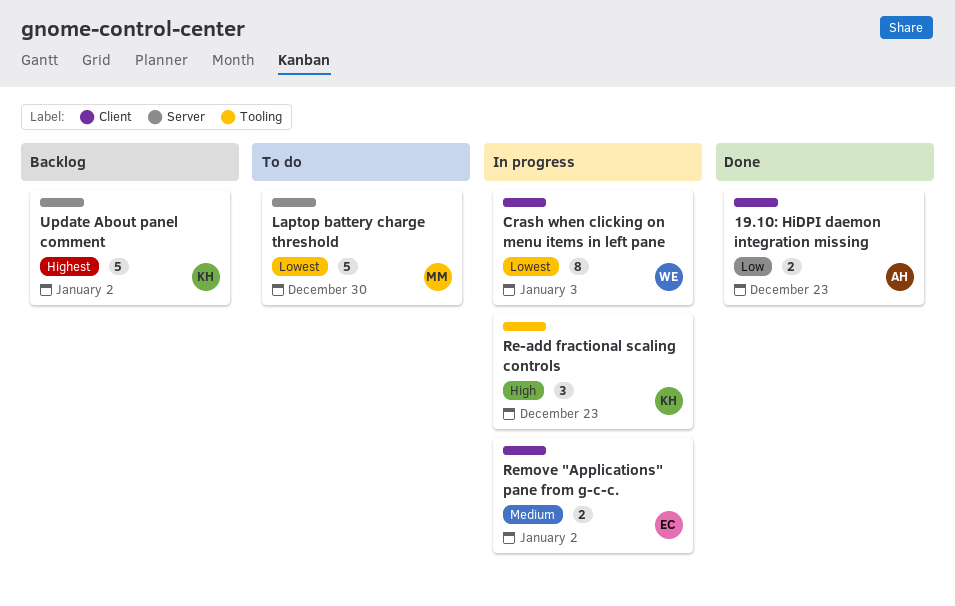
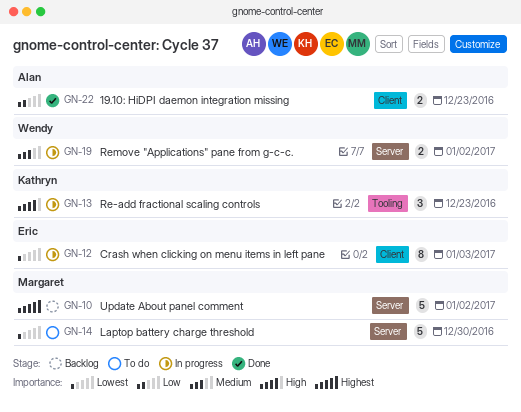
Crash when clicking on menu items in left pane, owner: Wendy -> Eric
Remove "Applications" pane from g-c-c., owner: Eric -> Wendy
Remove "Applications" pane from g-c-c., label: Client -> Server
Update About panel comment, owner: Kathryn -> Margaret

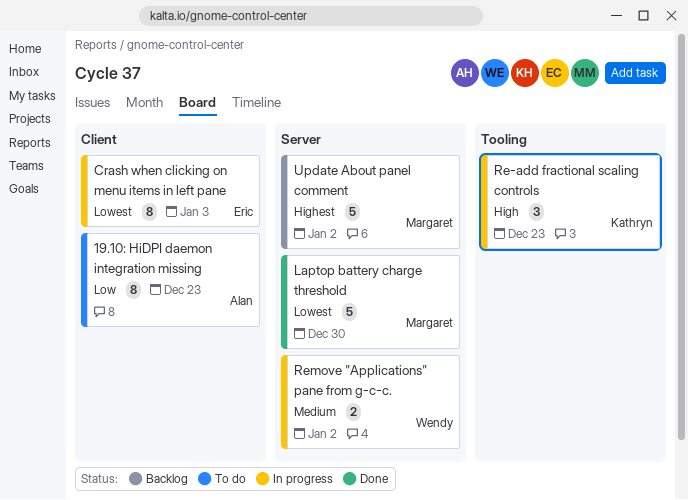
19.10: HiDPI daemon integration missing, status: Done -> To do
19.10: HiDPI daemon integration missing, estimate: 2 -> 8
Laptop battery charge threshold, status: To do -> Done

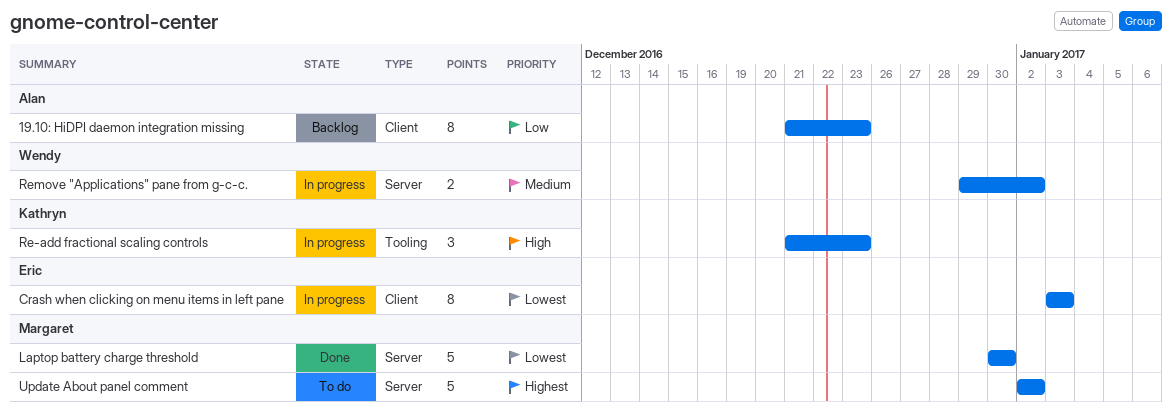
19.10: HiDPI daemon integration missing, status: To do -> Backlog
Update About panel comment, status: Backlog -> To do

